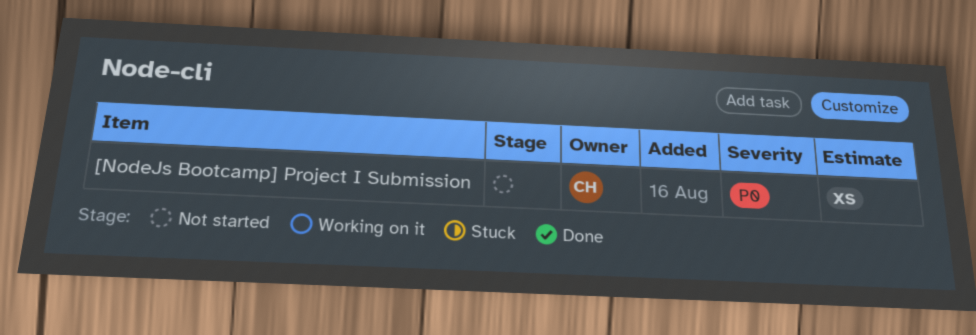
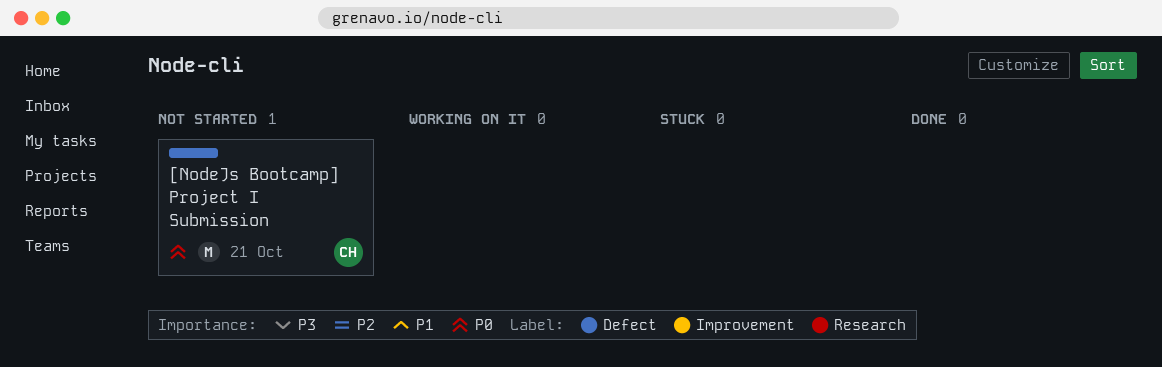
[NodeJs Bootcamp] Project I Submission, estimate: XS -> M

